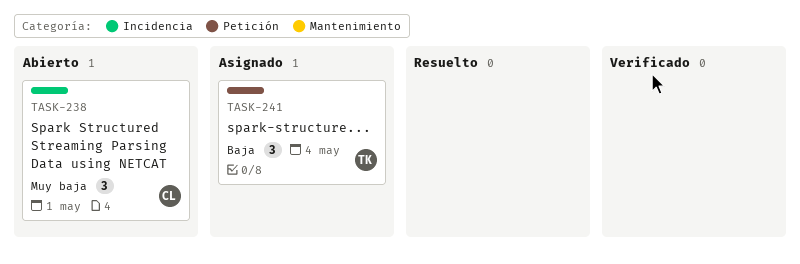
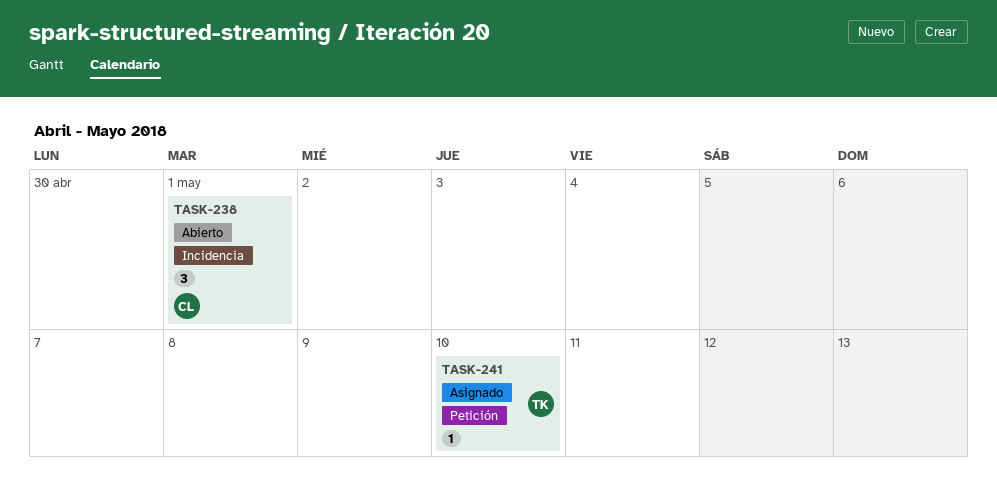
TASK-241, estimate: 3 -> 1
TASK-241, due: May 4 -> May 10

